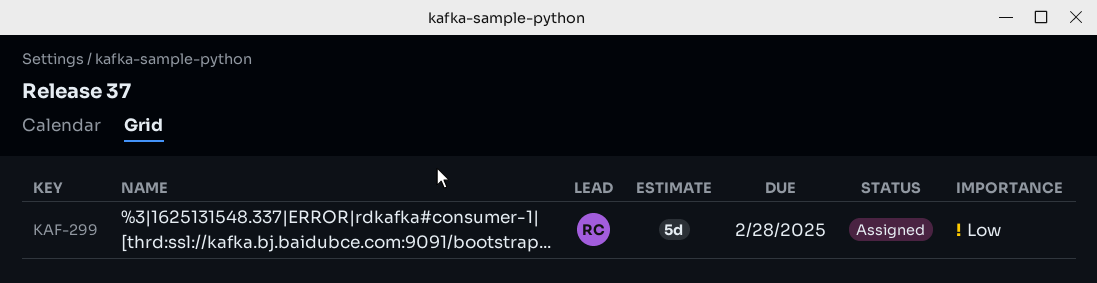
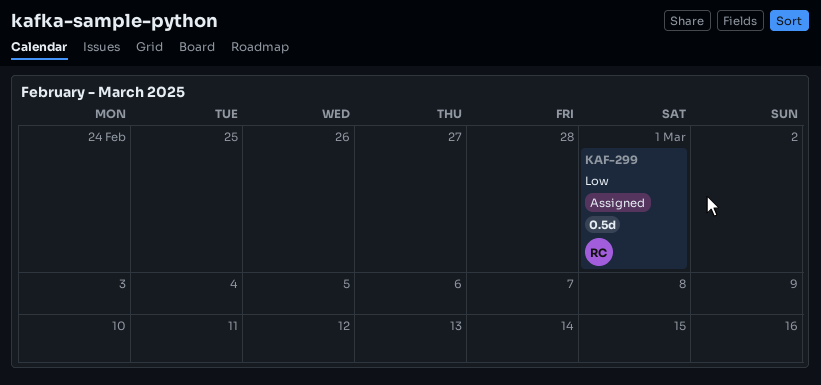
KAF-299, estimate: 5d -> 0.5d
KAF-299, due: Feb 28 -> Mar 1

